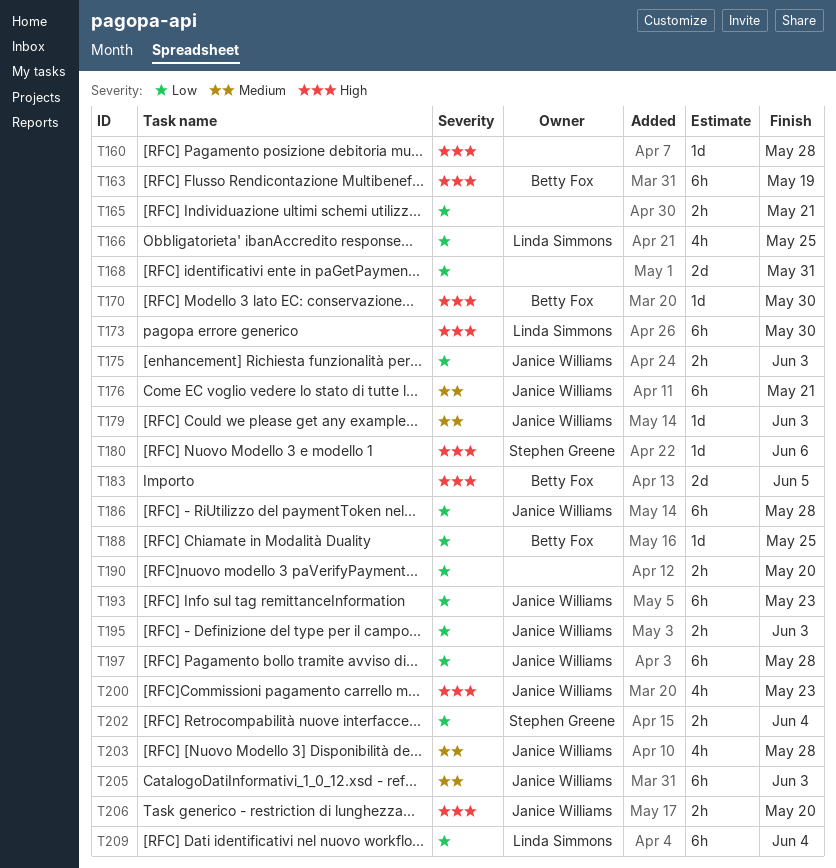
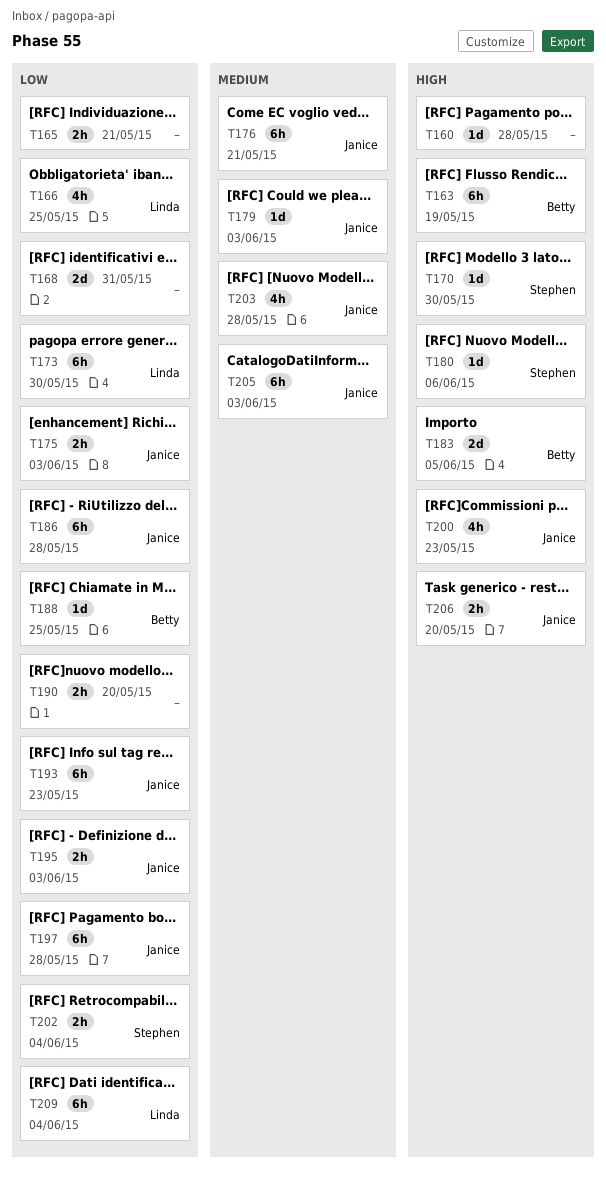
T170, owner: Betty Fox -> Stephen Greene
T173, priority: High -> Low

